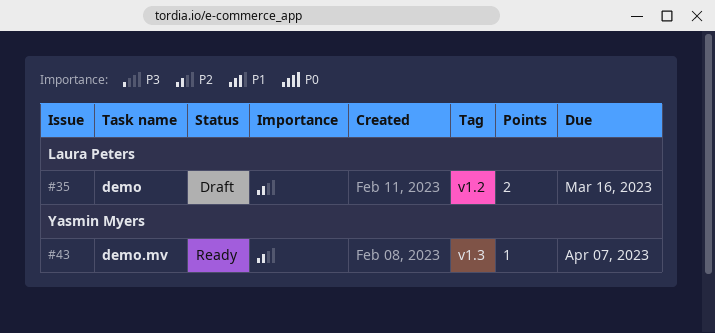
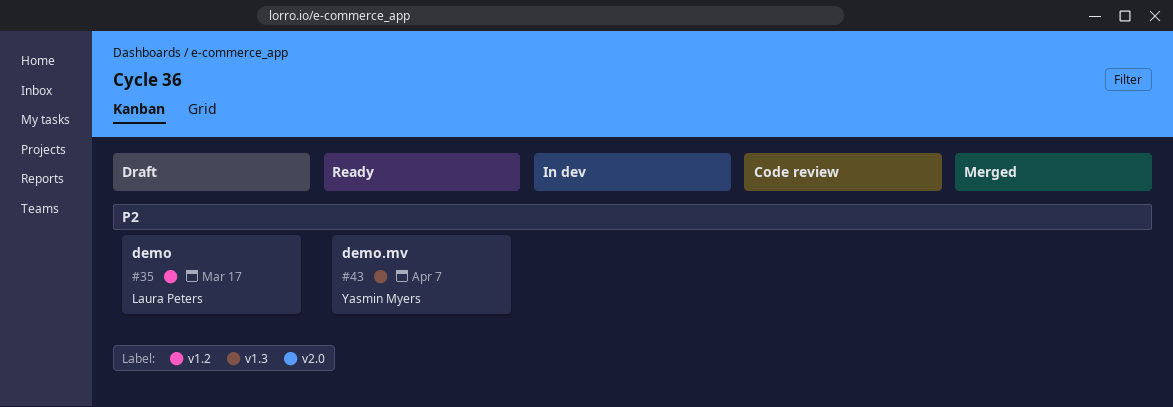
#35, due: Mar 16 -> Mar 17

